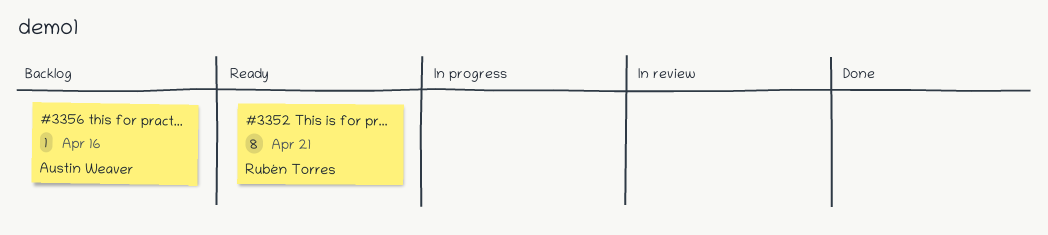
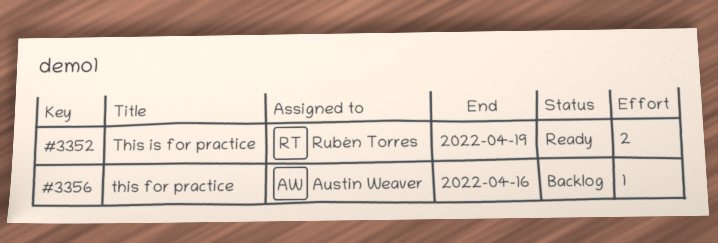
#3352, estimate: 8 -> 2
#3352, due: Apr 21 -> Apr 19

